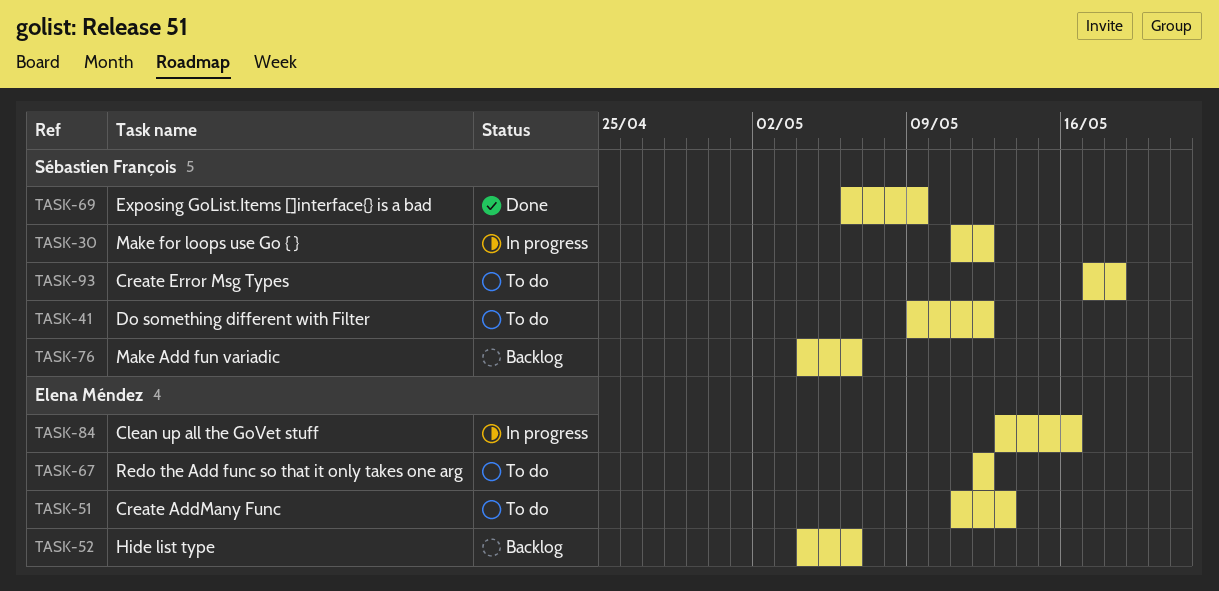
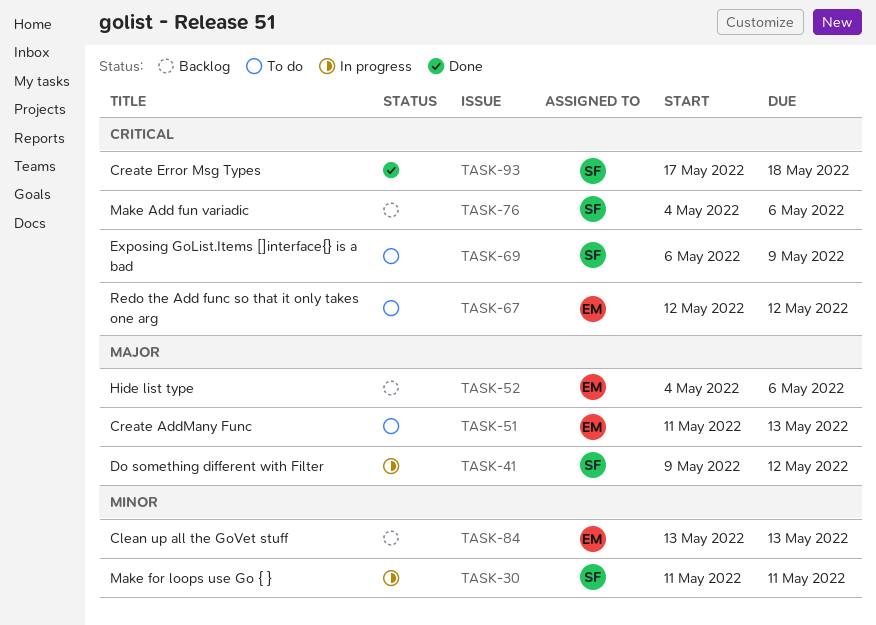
TASK-30, due: May 12 -> May 11
TASK-41, status: To do -> In progress
TASK-69, status: Done -> To do
TASK-84, status: In progress -> Backlog
TASK-84, due: May 16 -> May 13
TASK-93, status: To do -> Done

